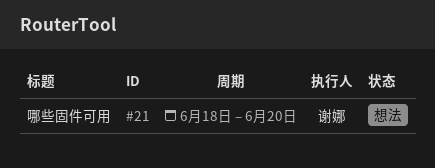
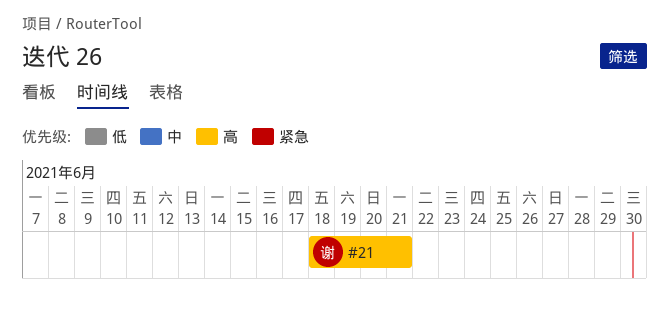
#21, due: Jun 20 -> Jun 21

